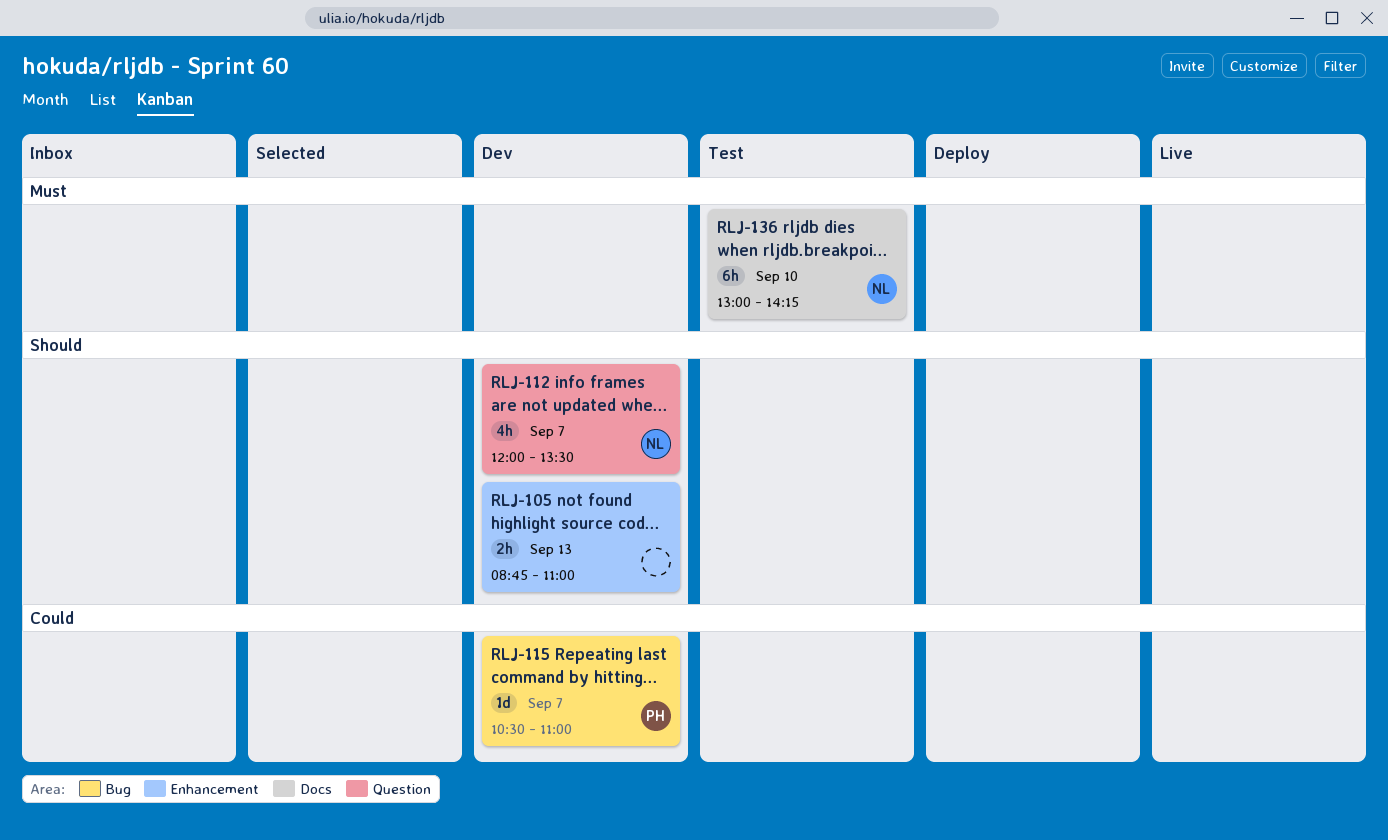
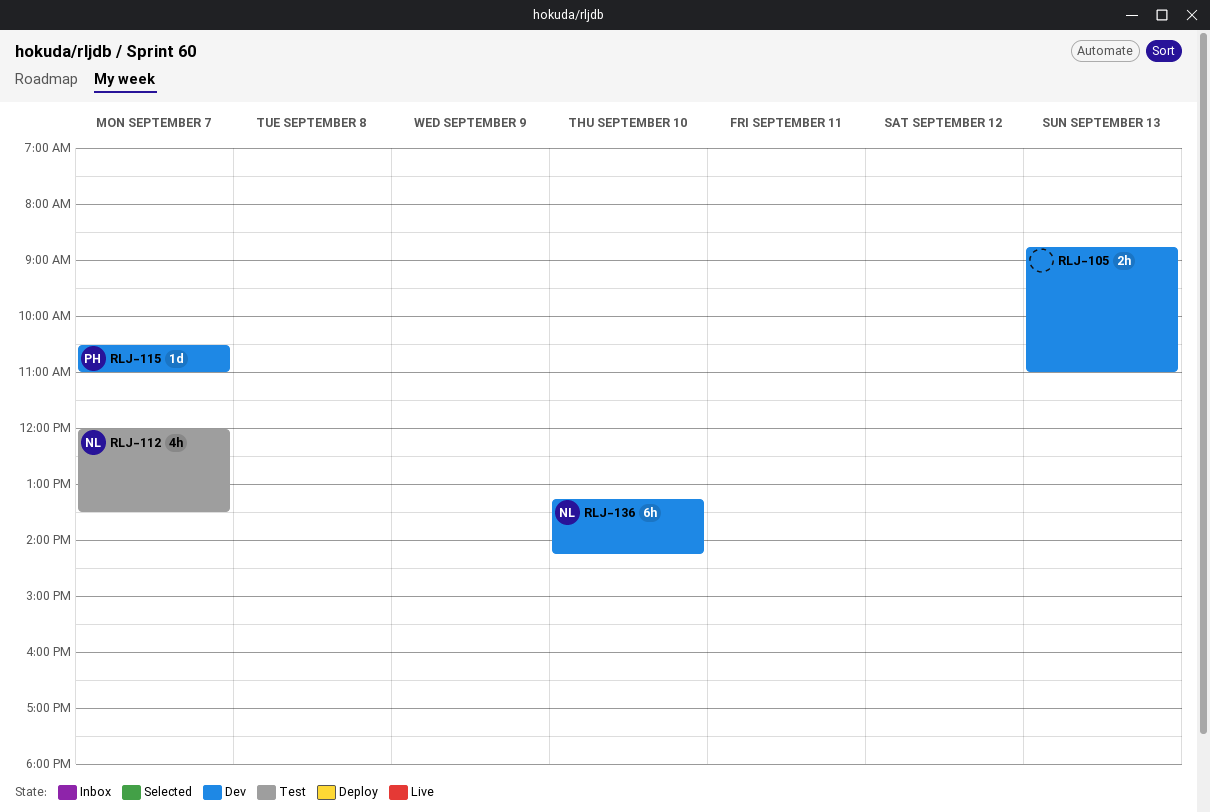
RLJ-112, status: Dev -> Test
RLJ-136, status: Test -> Dev
RLJ-136, begins: 13:00 -> 13:15

